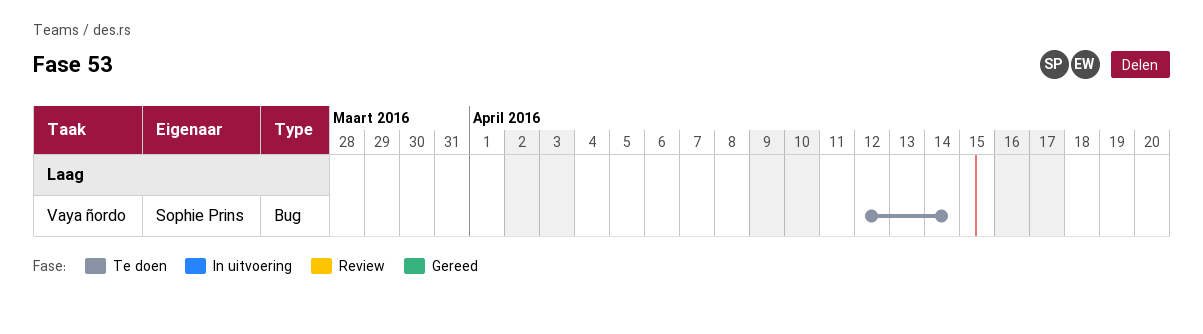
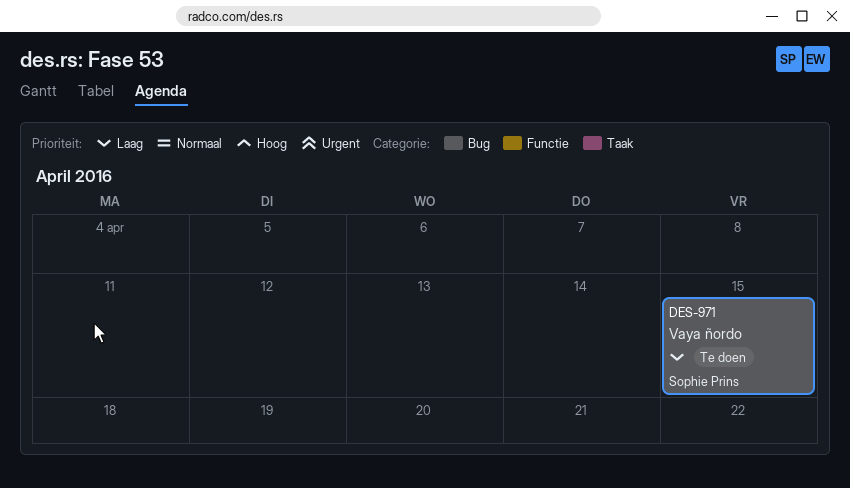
Vaya ñordo, due: Apr 14 -> Apr 15

